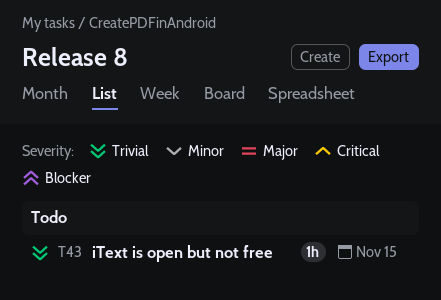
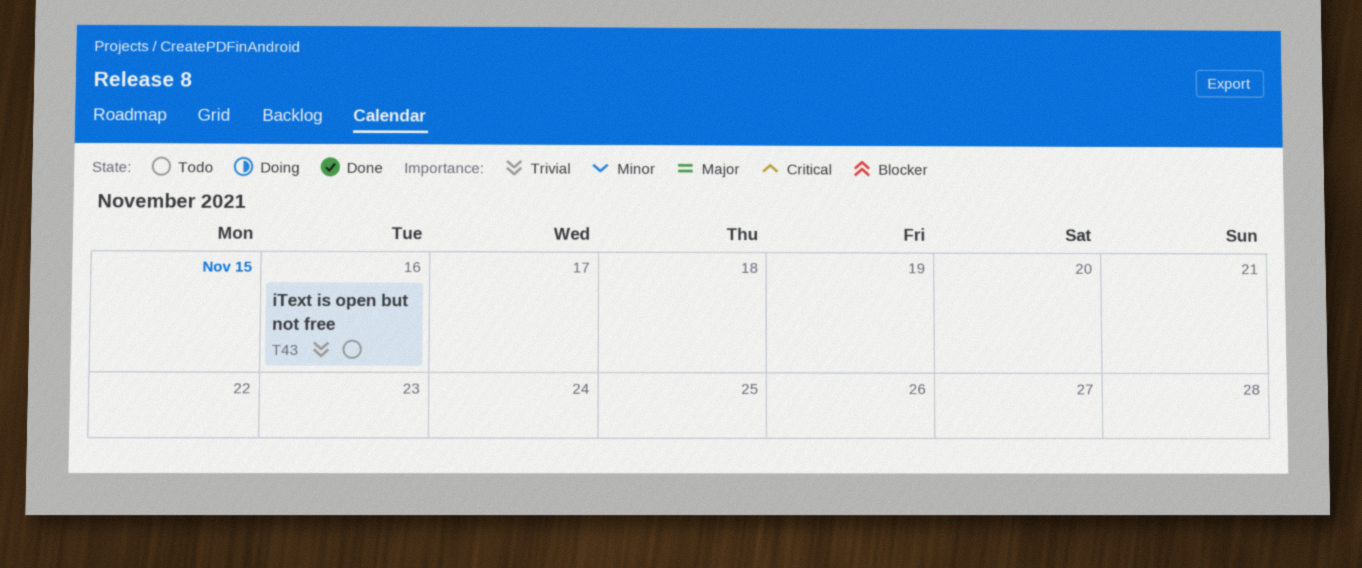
T43, due: Nov 15 -> Nov 16

